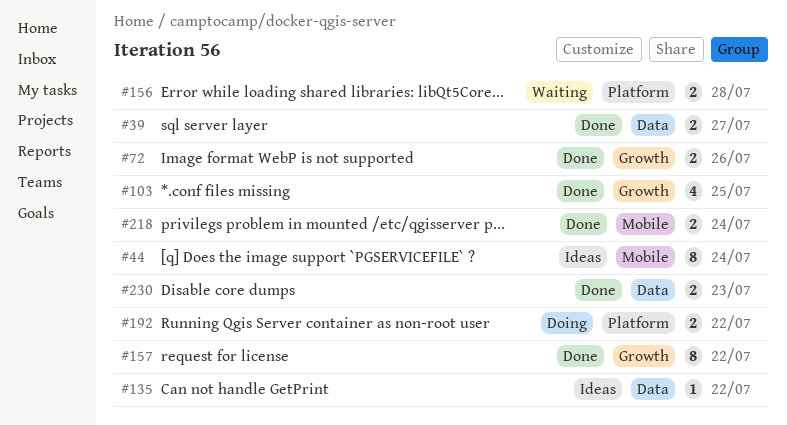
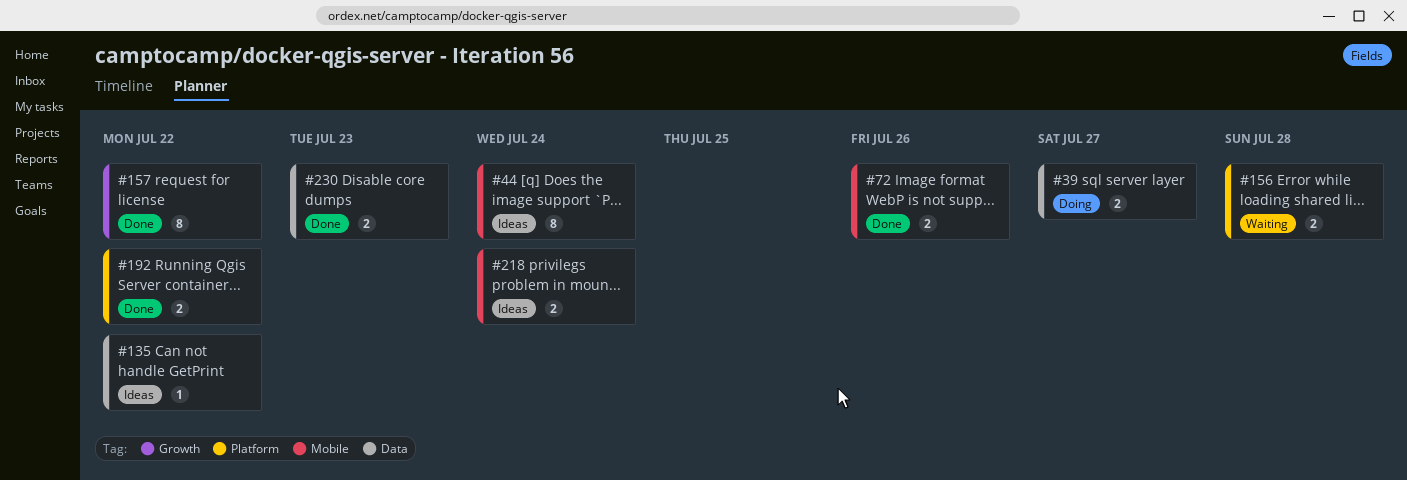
#39, status: Done -> Doing
#72, label: Growth -> Mobile
#103: present -> none
#192, status: Doing -> Done
#218, status: Done -> Ideas

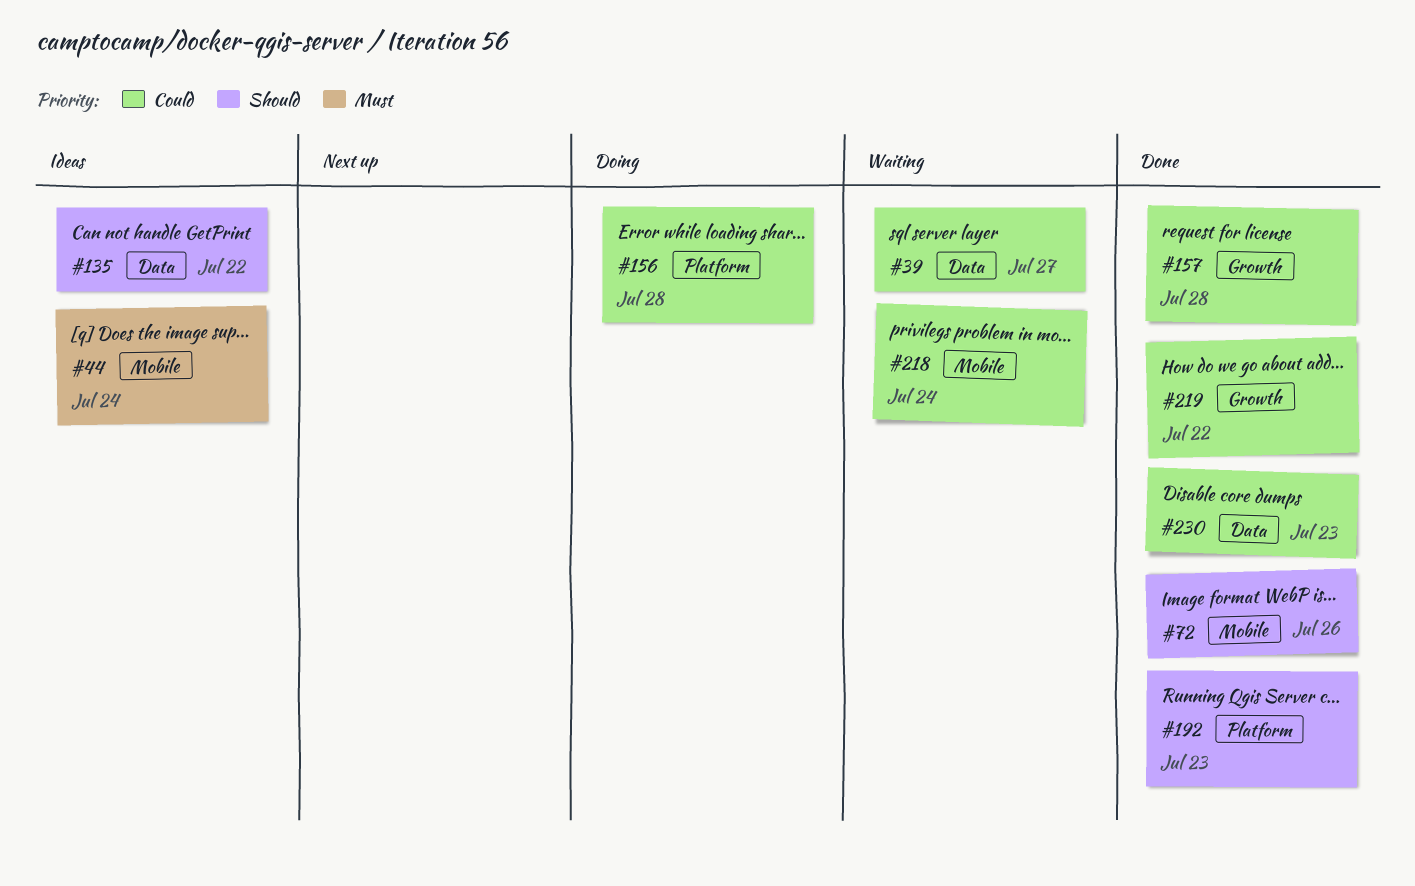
#39, status: Doing -> Waiting
#156, status: Waiting -> Doing
#157, due: Jul 22 -> Jul 28
#192, due: Jul 22 -> Jul 23
#218, status: Ideas -> Waiting
#219: none -> present

